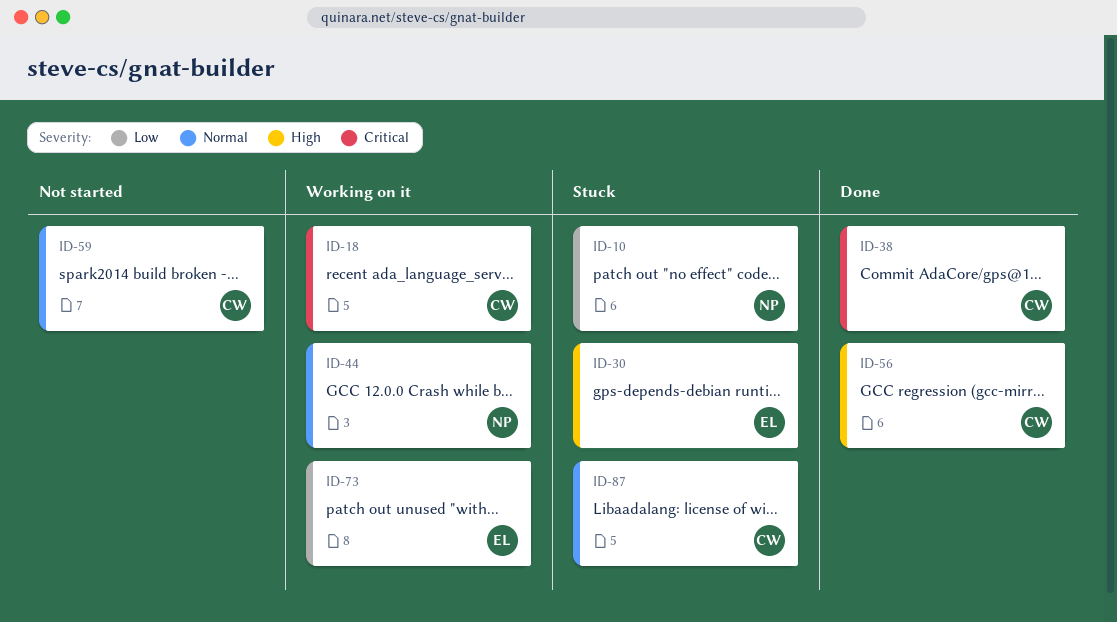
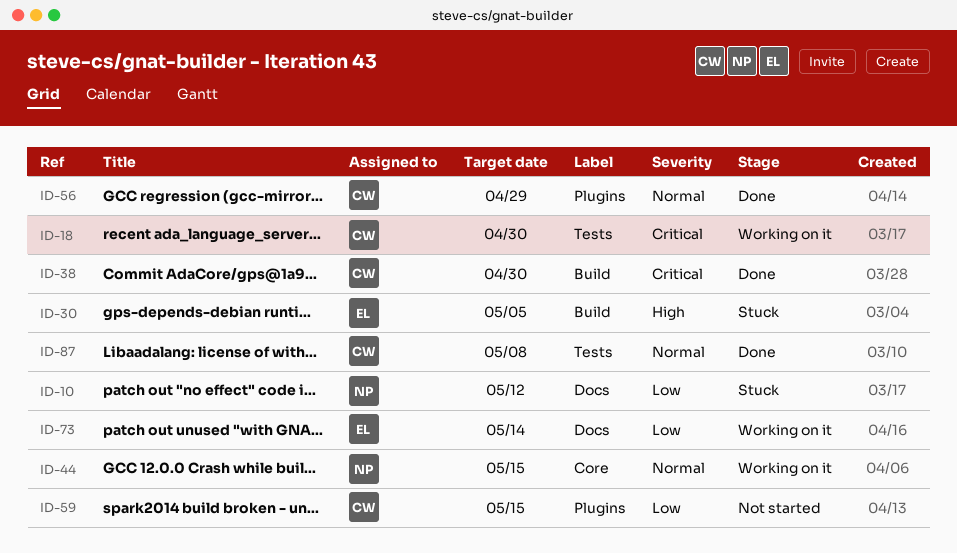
ID-56, priority: High -> Normal
ID-59, priority: Normal -> Low
ID-87, status: Stuck -> Done

